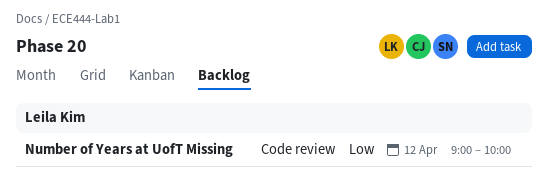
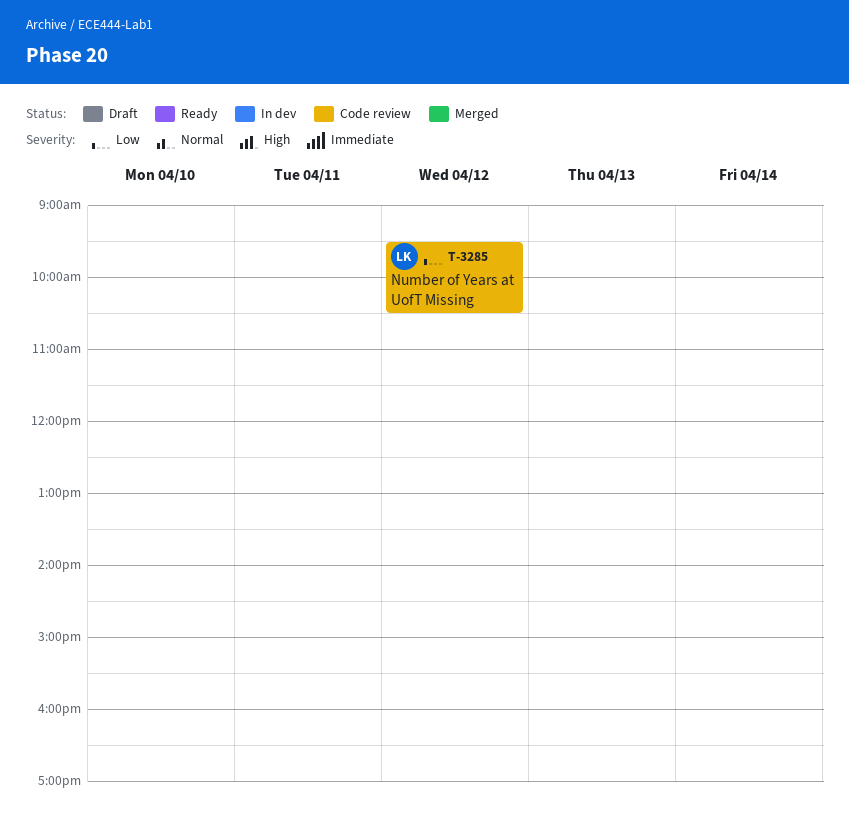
Number of Years at UofT Missing, begins: 09:00 -> 09:30
Number of Years at UofT Missing, ends: 10:00 -> 10:30

